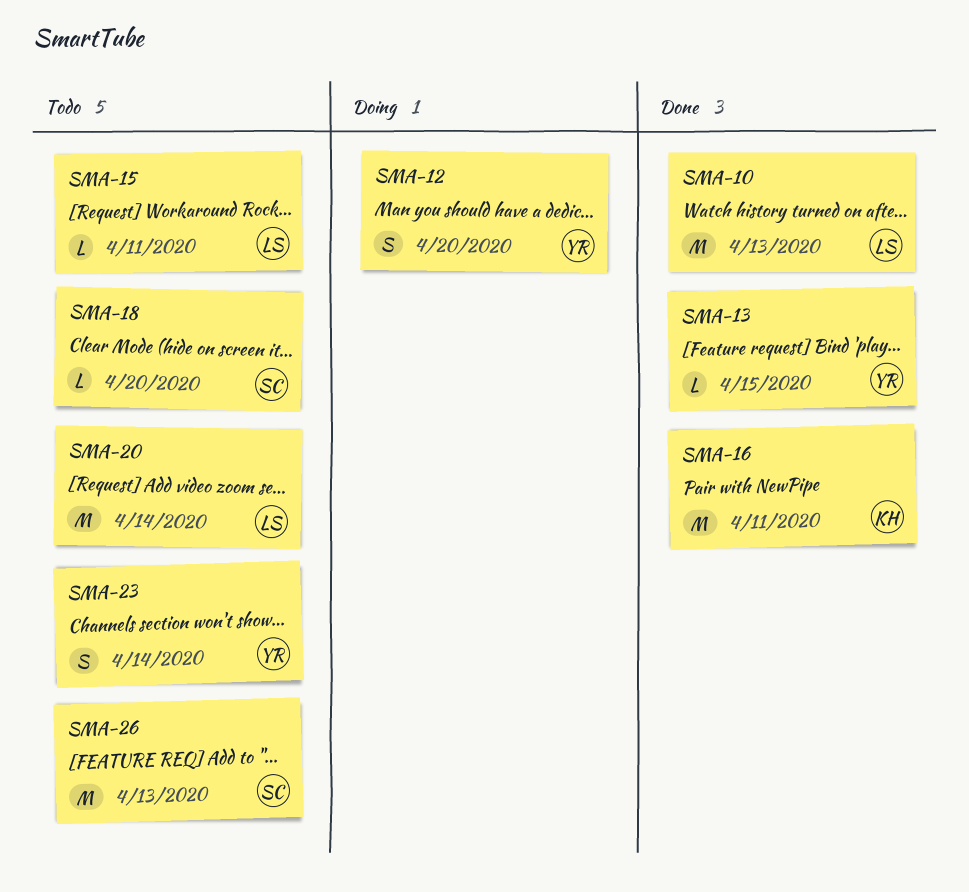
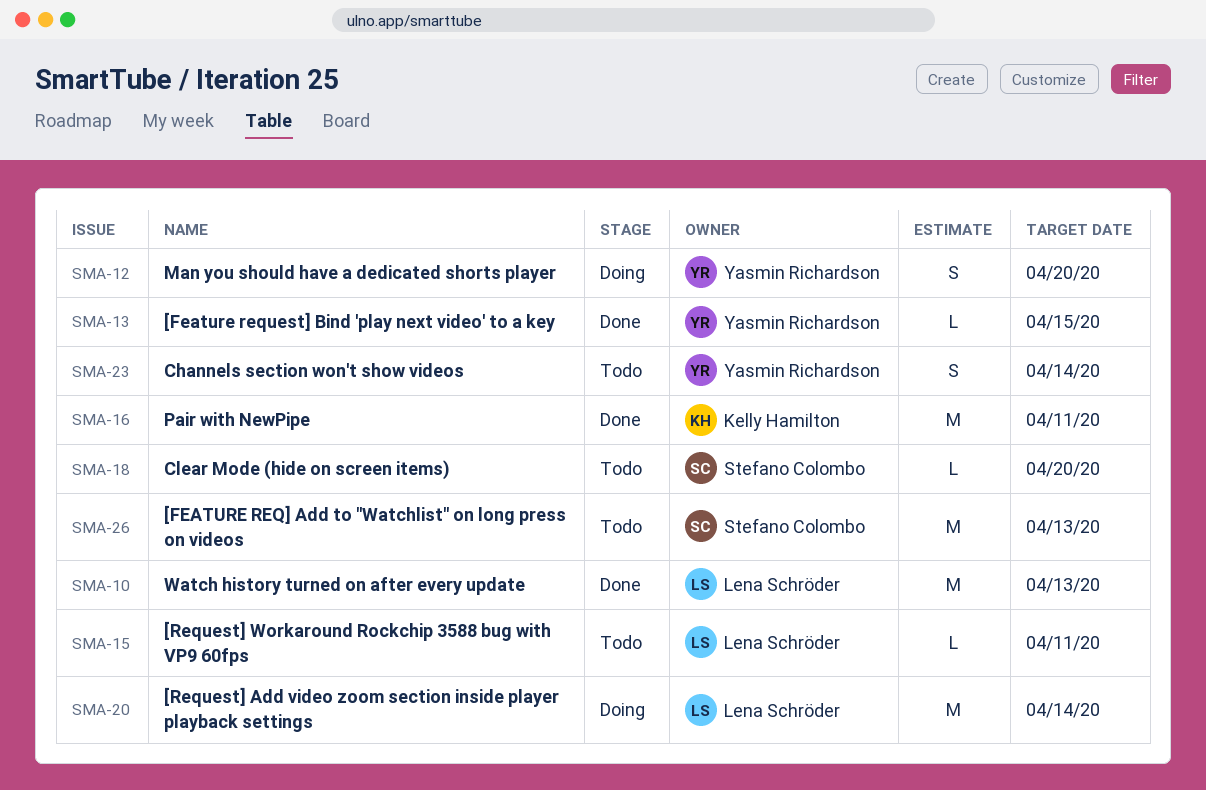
SMA-20, status: Todo -> Doing

